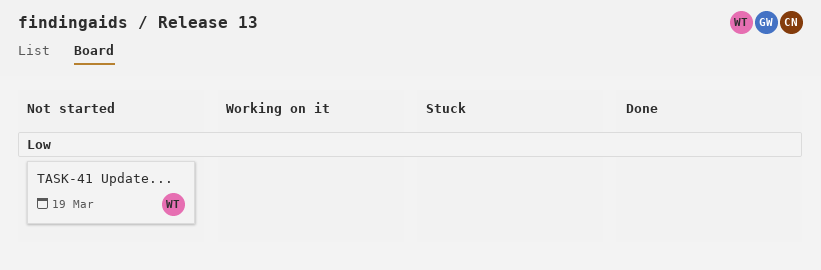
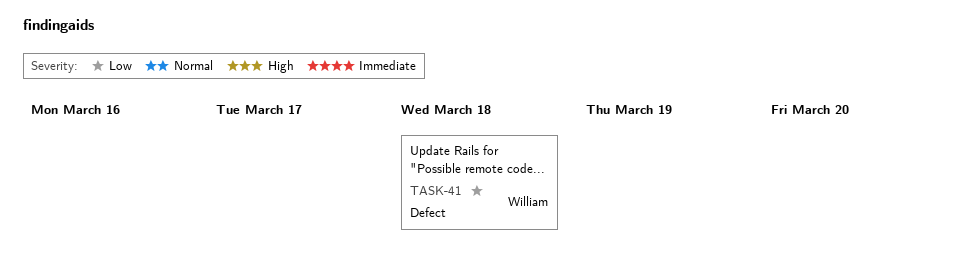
TASK-41, due: Mar 19 -> Mar 18

